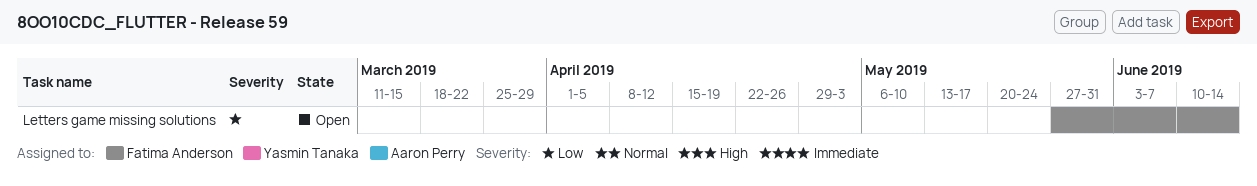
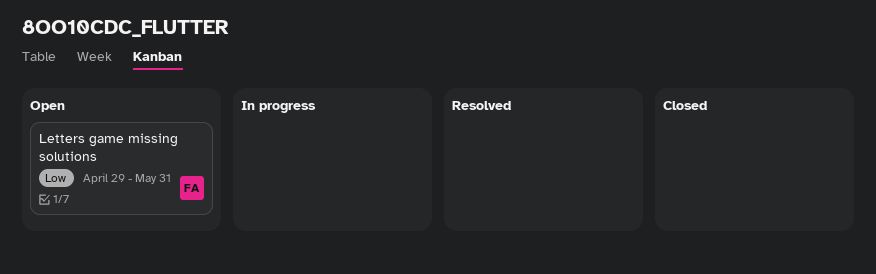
Letters game missing solutions, start: May 27 -> Apr 29
Letters game missing solutions, due: Jun 14 -> May 31

